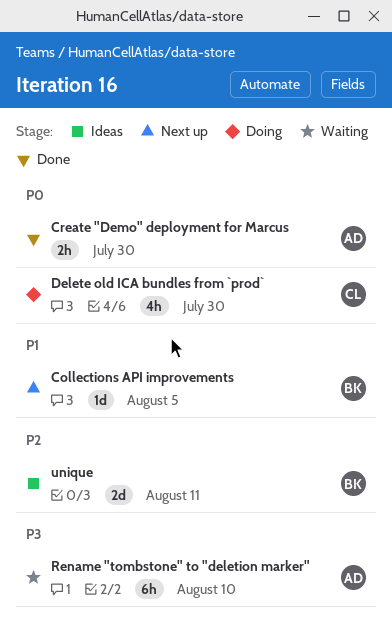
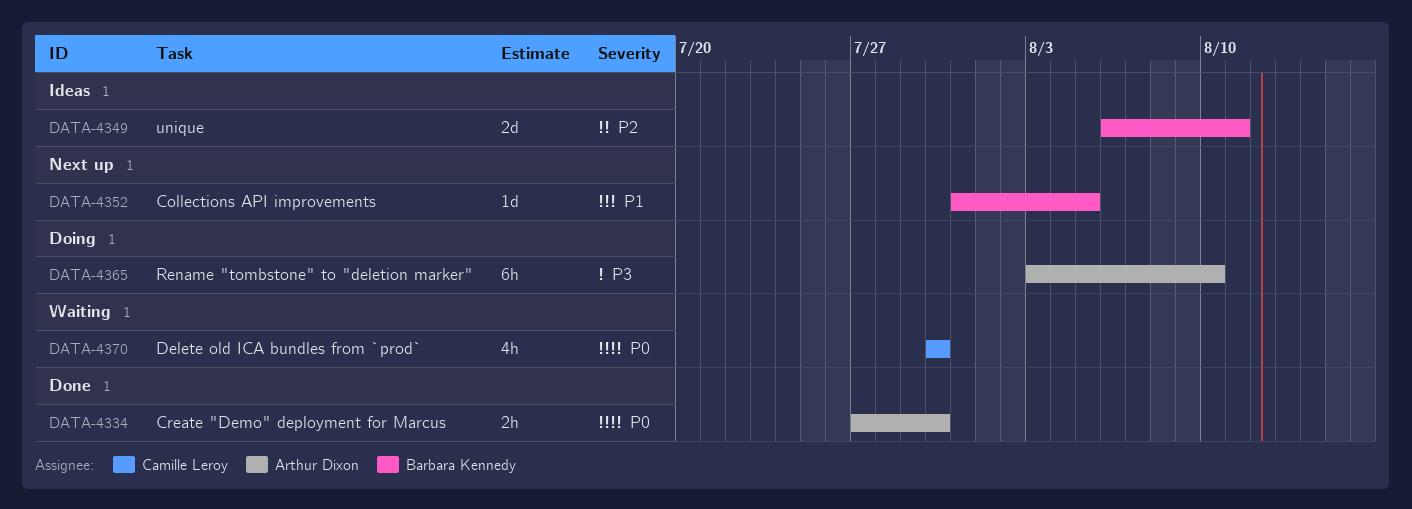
Delete old ICA bundles from `prod`, status: Doing -> Waiting
Rename "tombstone" to "deletion marker", status: Waiting -> Doing

